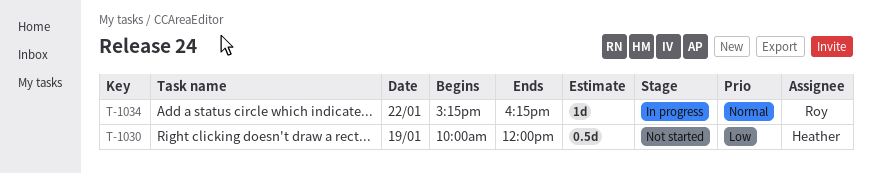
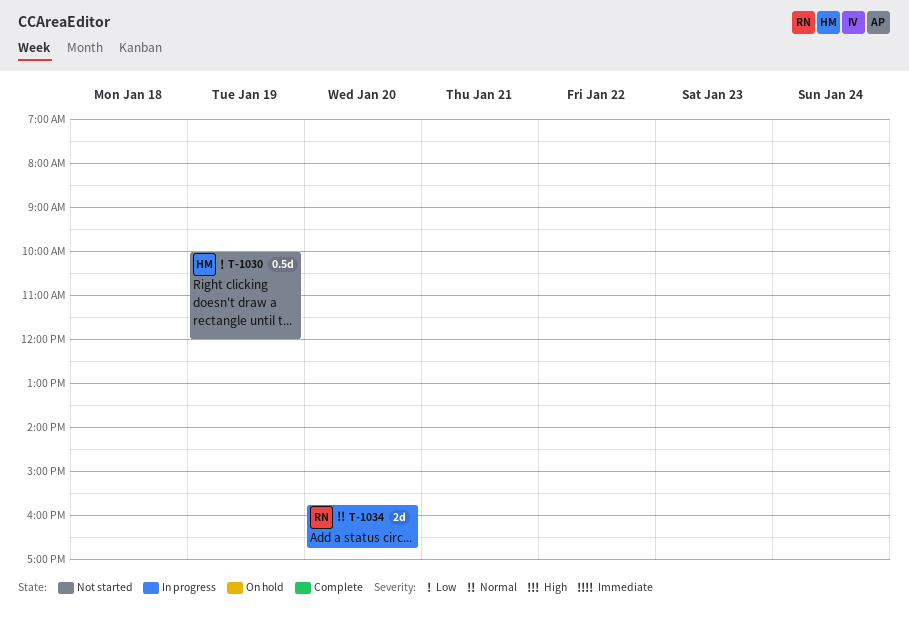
T-1034, estimate: 1d -> 2d
T-1034, day: Jan 22 -> Jan 20
T-1034, begins: 15:15 -> 15:45
T-1034, ends: 16:15 -> 16:45

